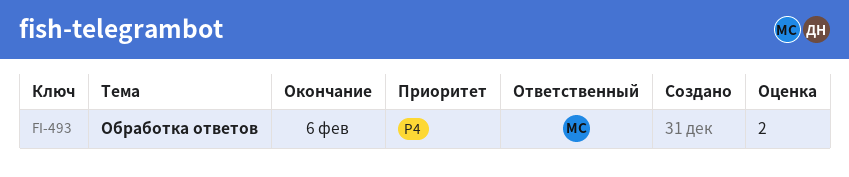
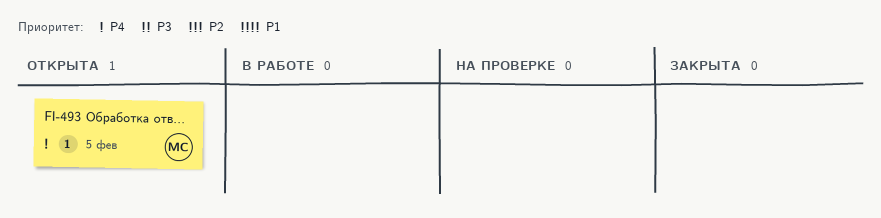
FI-493, estimate: 2 -> 1
FI-493, due: Feb 6 -> Feb 5

